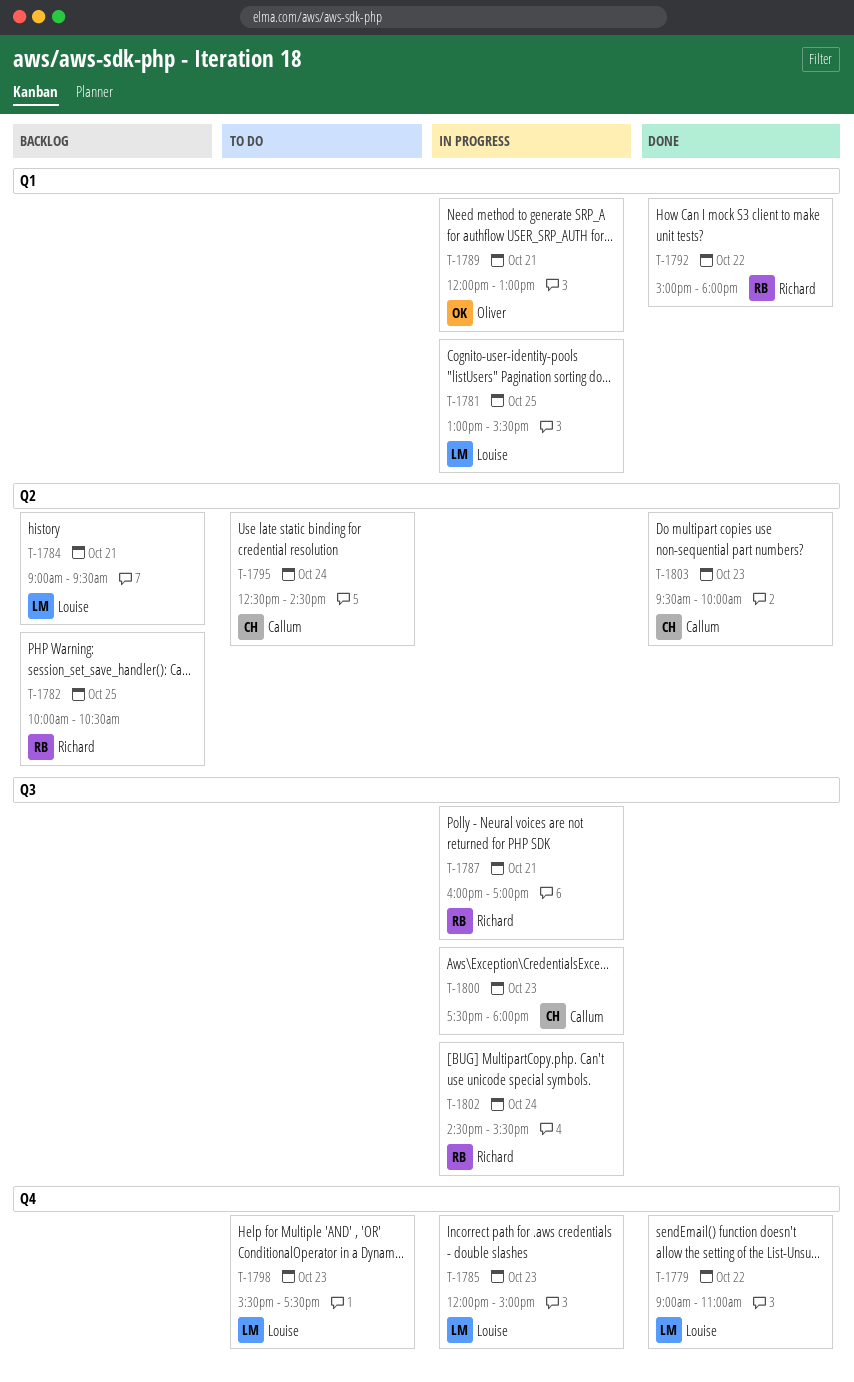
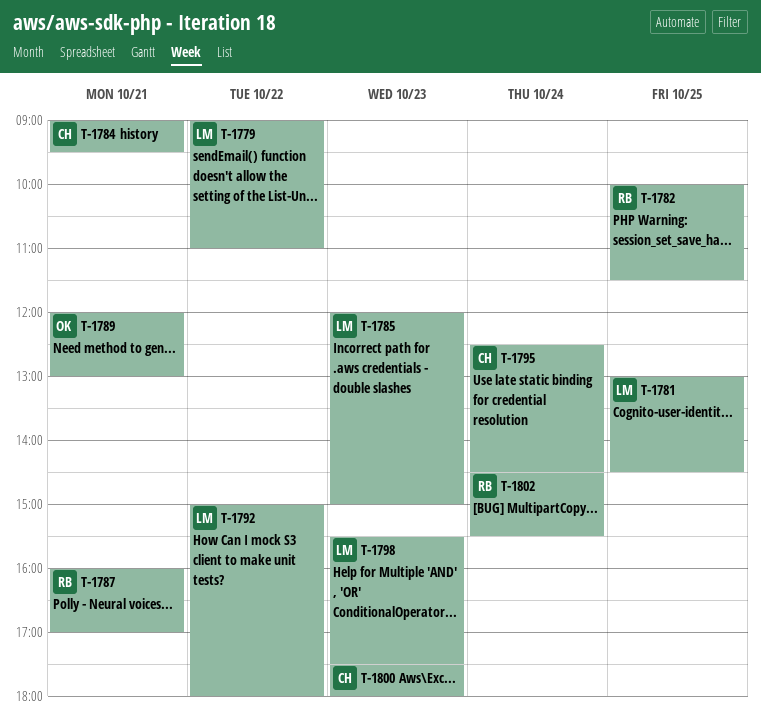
T-1781, ends: 15:30 -> 14:30
T-1782, ends: 10:30 -> 11:30
T-1784, owner: Louise -> Callum
T-1792, owner: Richard -> Louise
T-1803: present -> none

